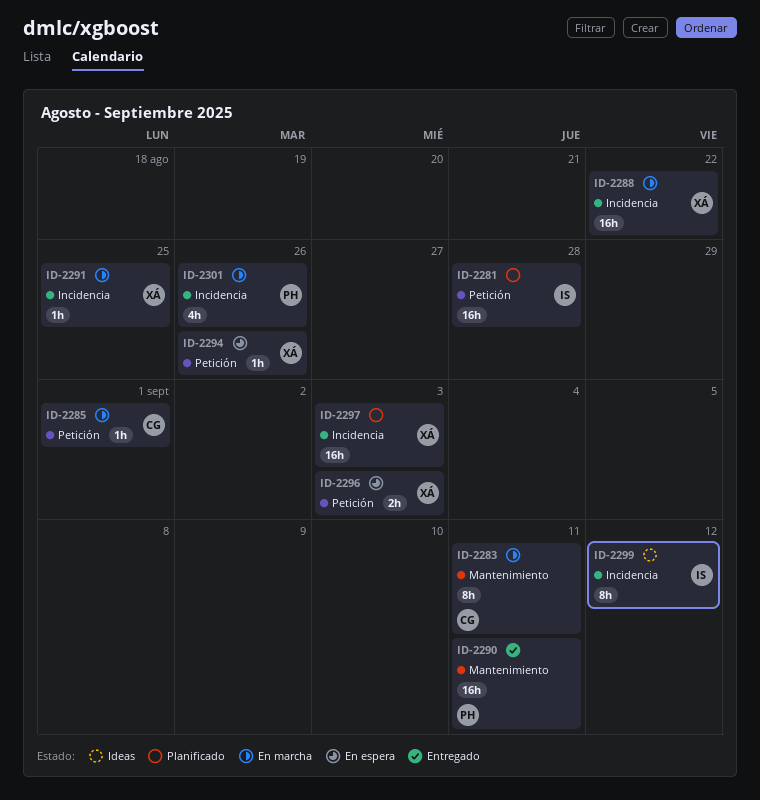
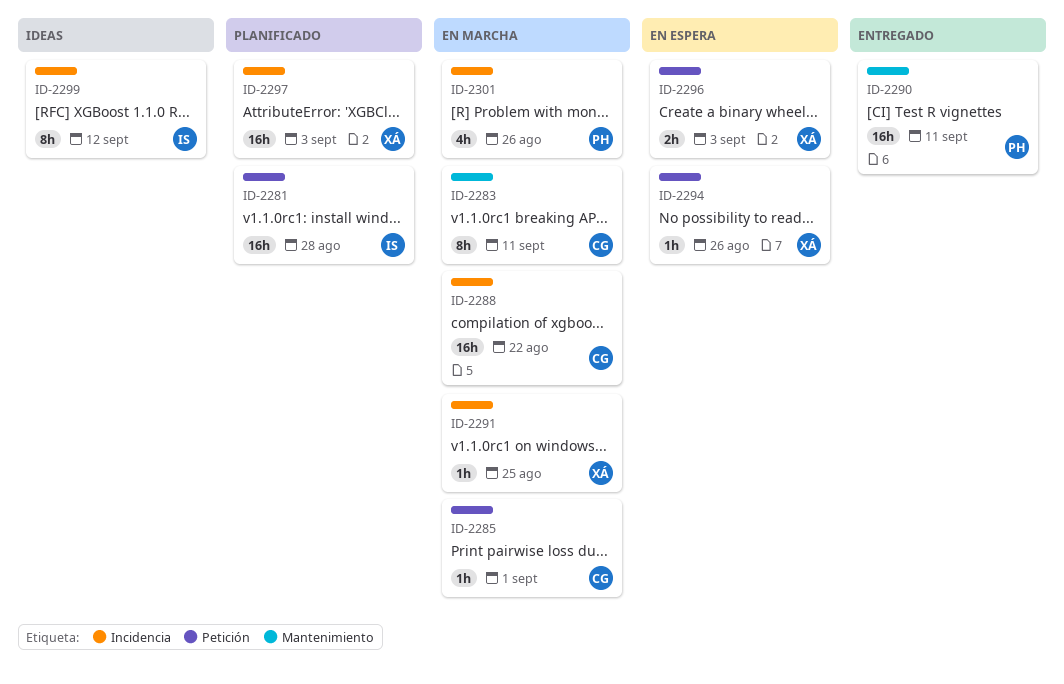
ID-2288, owner: XÁ -> CG

